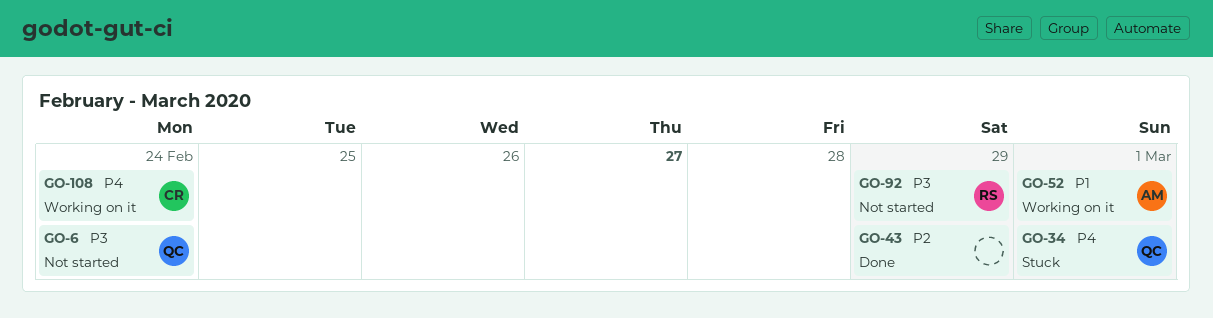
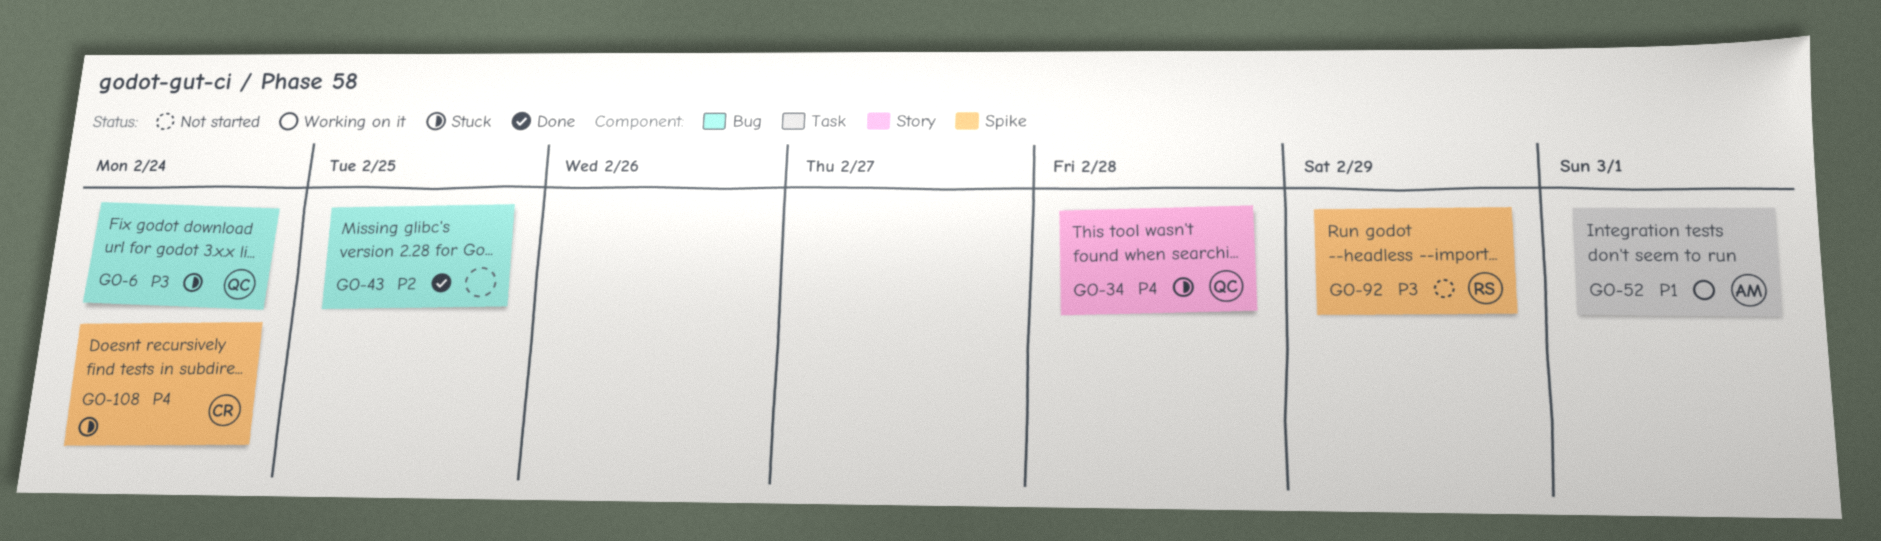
GO-6, status: Not started -> Stuck
GO-34, due: Mar 1 -> Feb 28
GO-43, due: Feb 29 -> Feb 25
GO-108, status: Working on it -> Stuck

